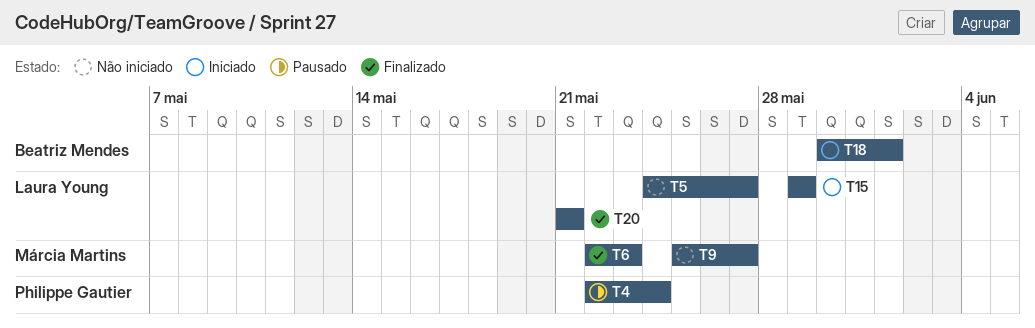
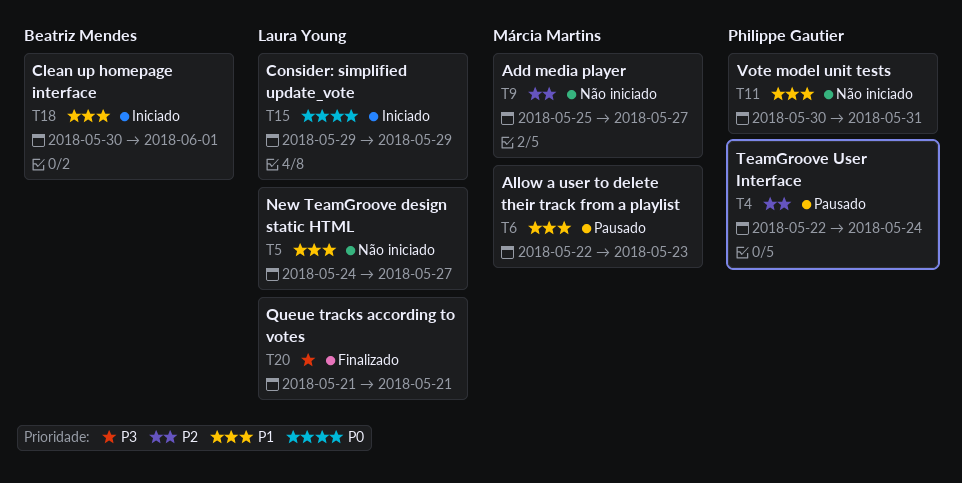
T6, status: Finalizado -> Pausado
T11: none -> present

